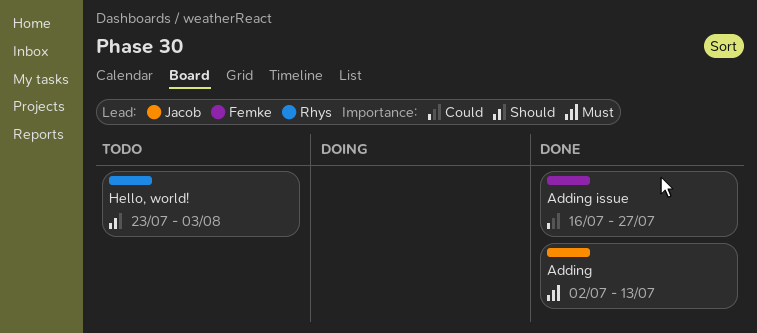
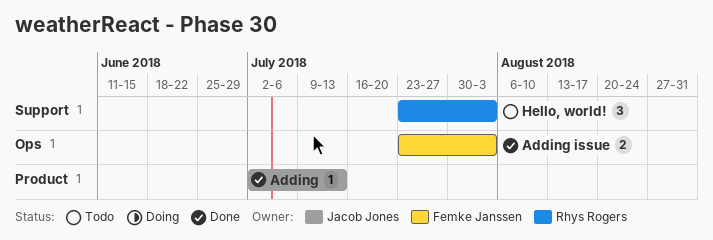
Adding issue, start: Jul 16 -> Jul 23
Adding issue, due: Jul 27 -> Aug 3

